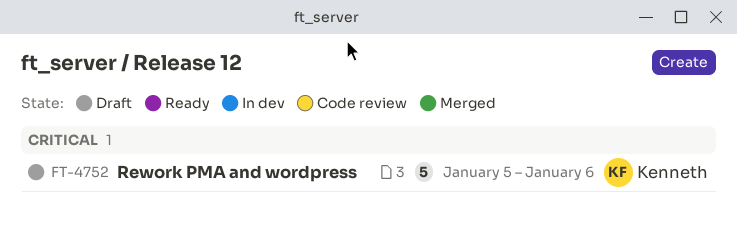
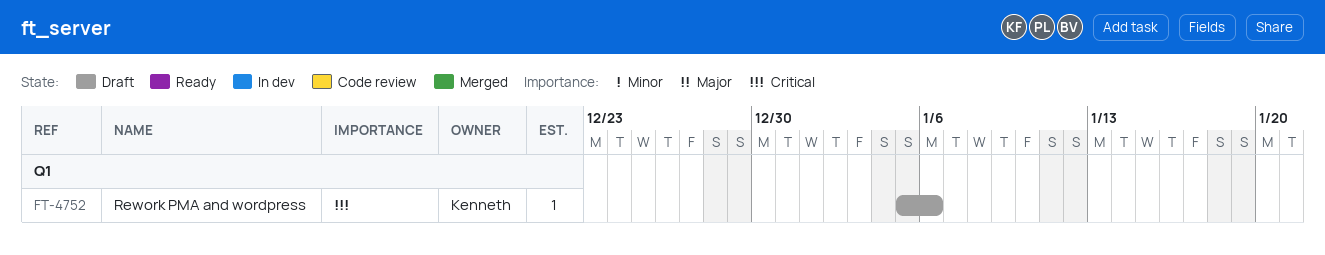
FT-4752, estimate: 5 -> 1

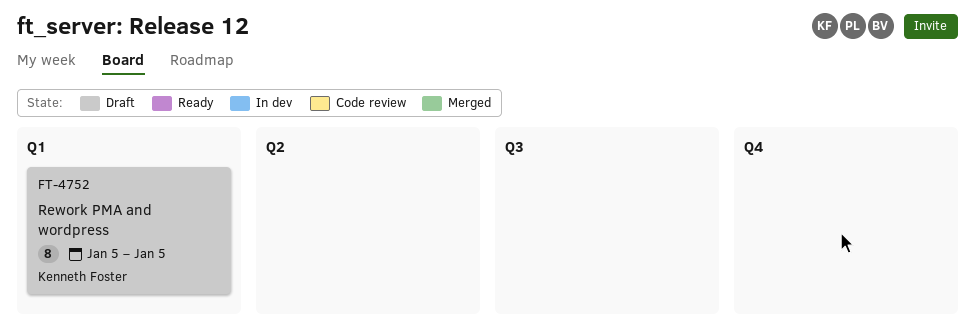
FT-4752, estimate: 1 -> 8
FT-4752, due: Jan 6 -> Jan 5

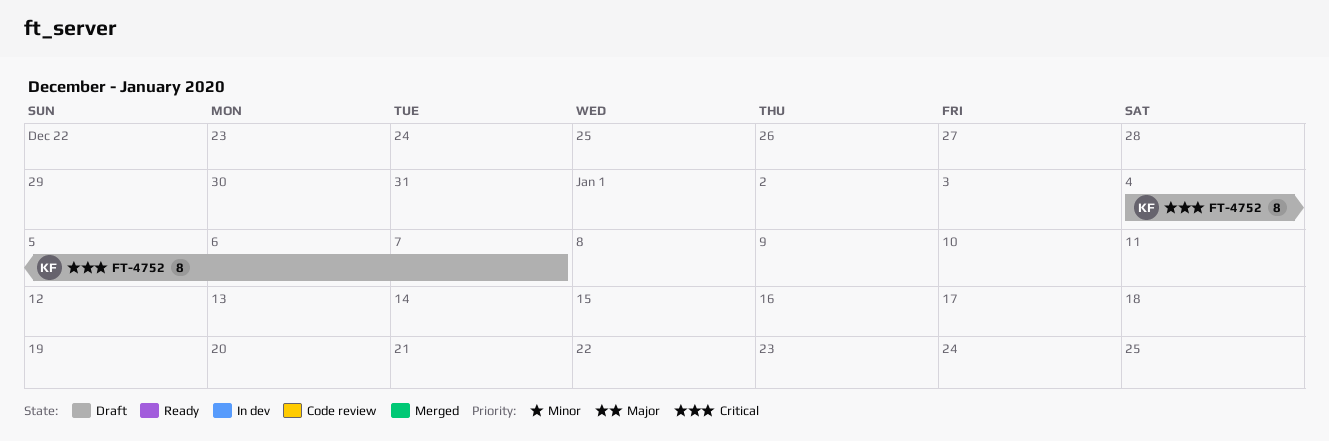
FT-4752, start: Jan 5 -> Jan 4
FT-4752, due: Jan 5 -> Jan 7

